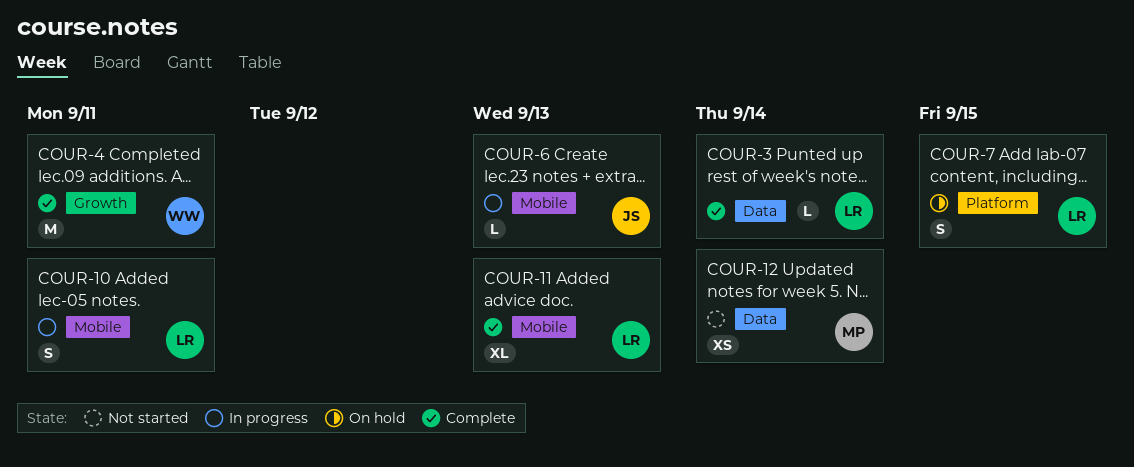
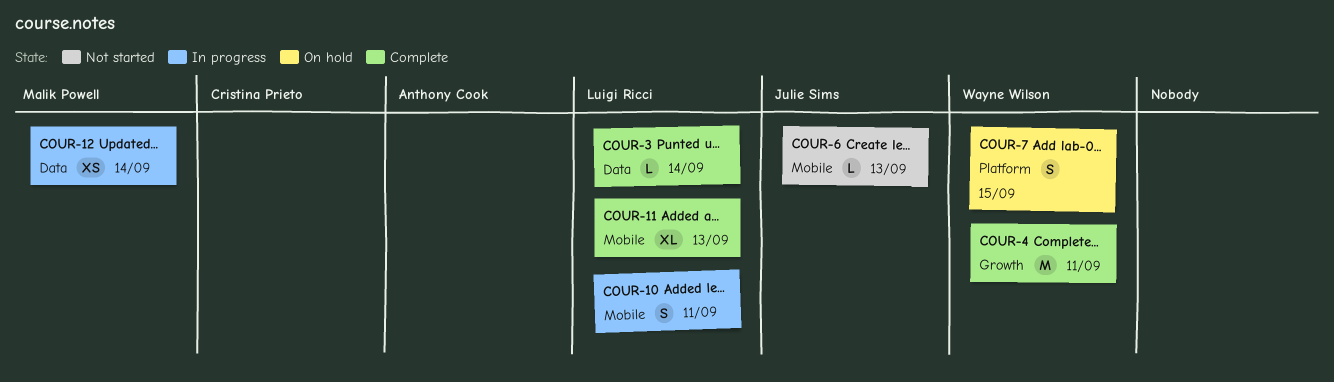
COUR-6, status: In progress -> Not started
COUR-7, owner: Luigi Ricci -> Wayne Wilson
COUR-12, status: Not started -> In progress

